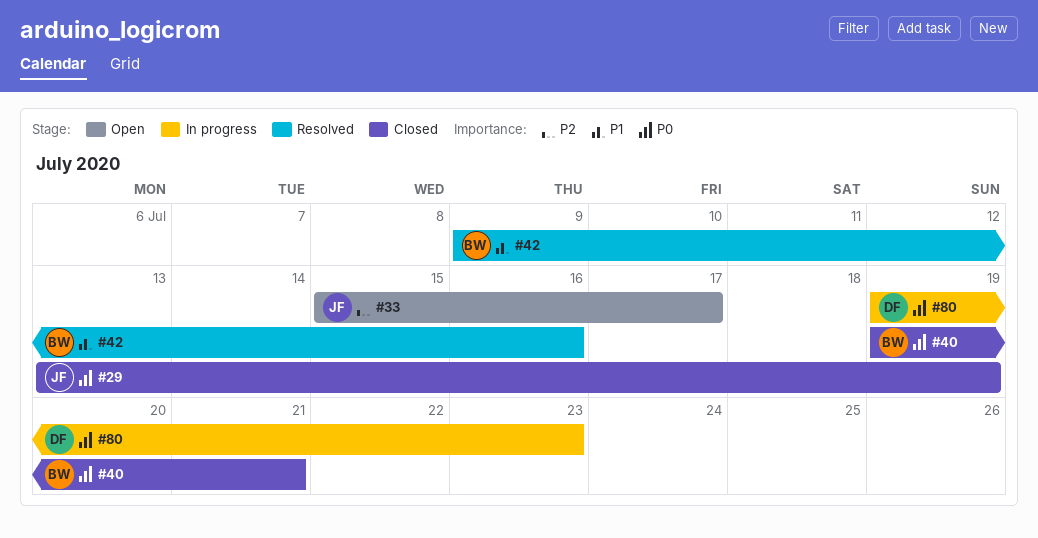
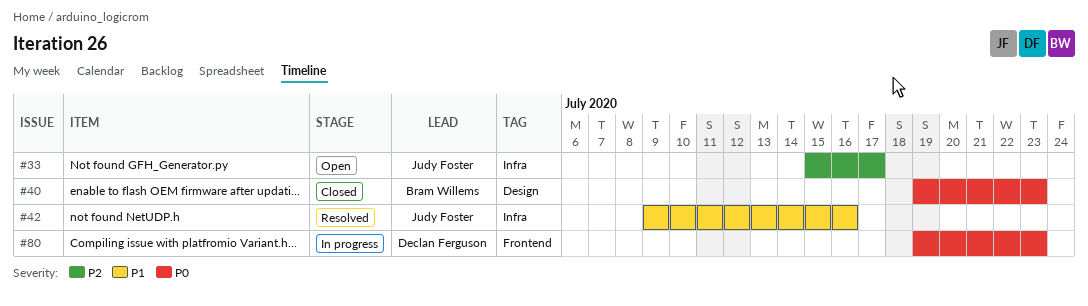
#29: present -> none
#40, due: Jul 21 -> Jul 23
#42, owner: Bram Willems -> Judy Foster

